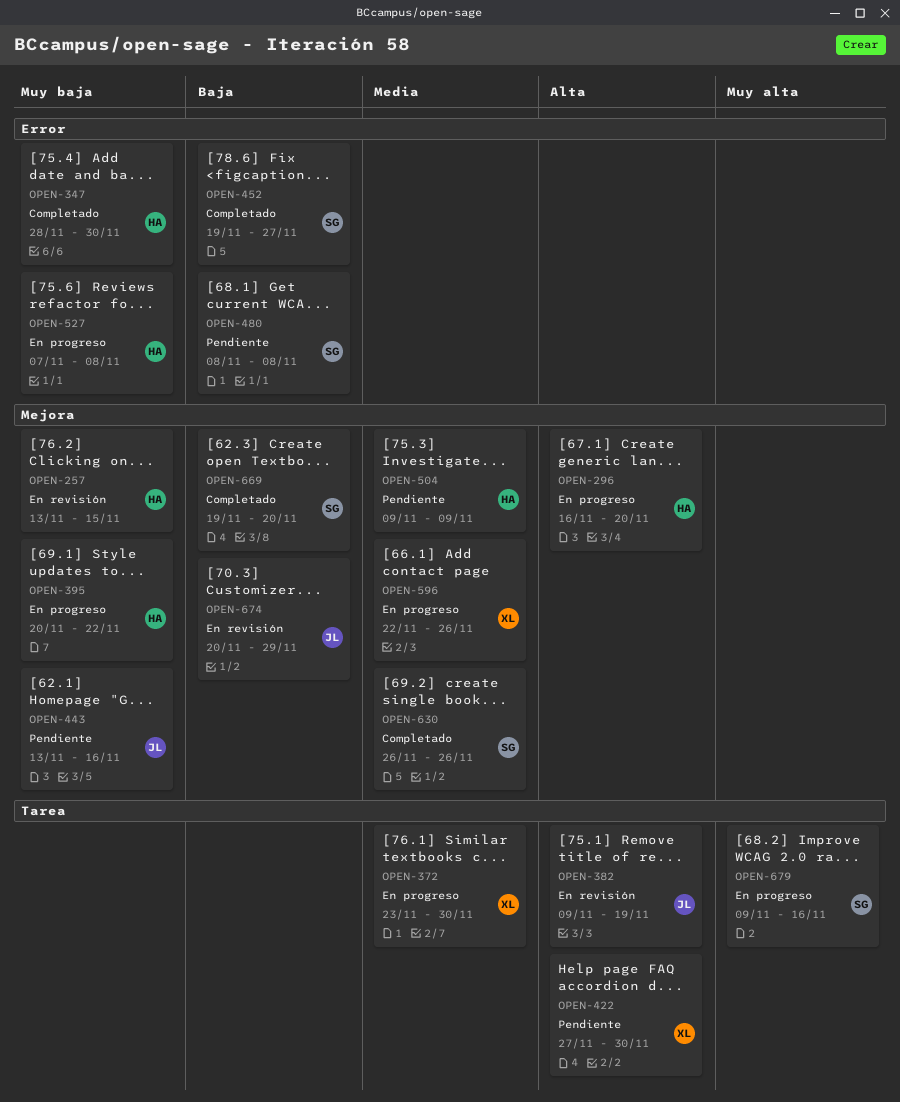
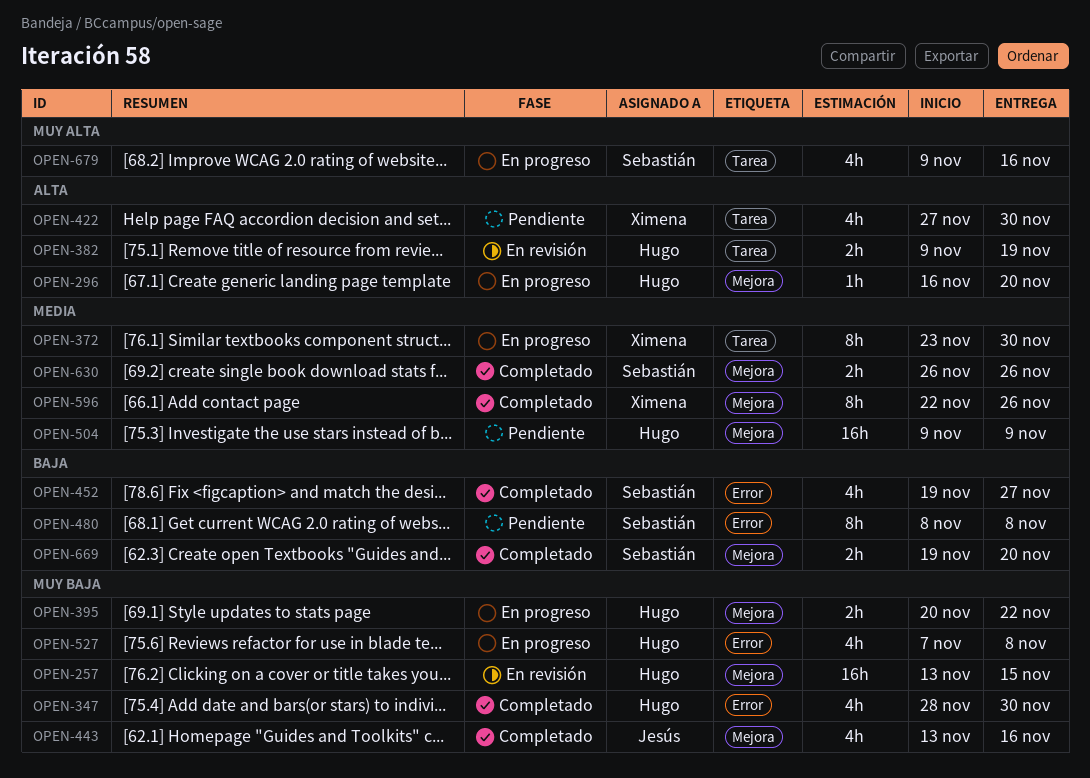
OPEN-382, owner: Jesús -> Hugo
OPEN-443, status: Pendiente -> Completado
OPEN-596, status: En progreso -> Completado
OPEN-674: present -> none

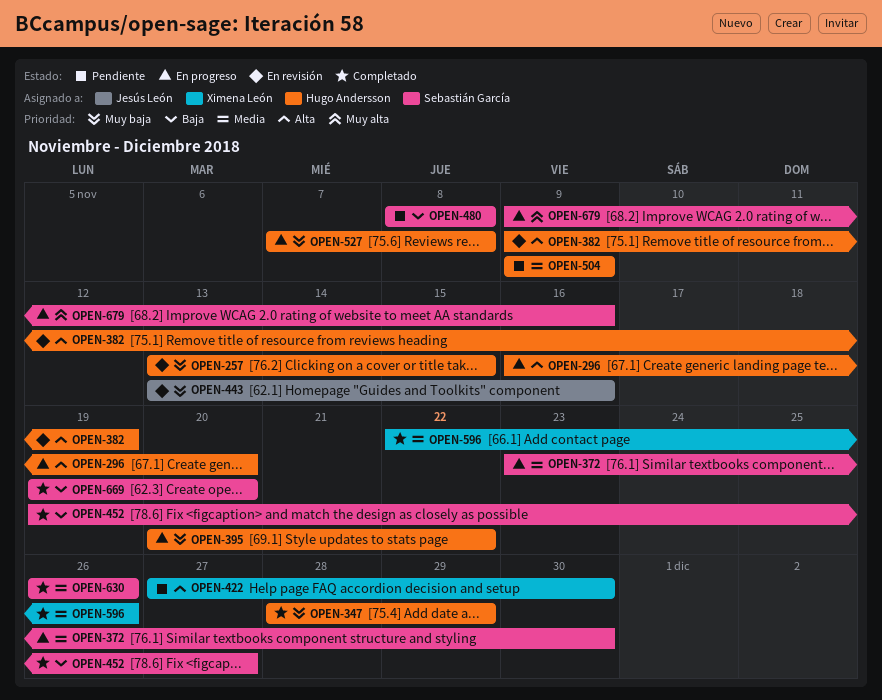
OPEN-347, due: Nov 30 -> Nov 29
OPEN-372, owner: Ximena León -> Sebastián García
OPEN-443, status: Completado -> En revisión

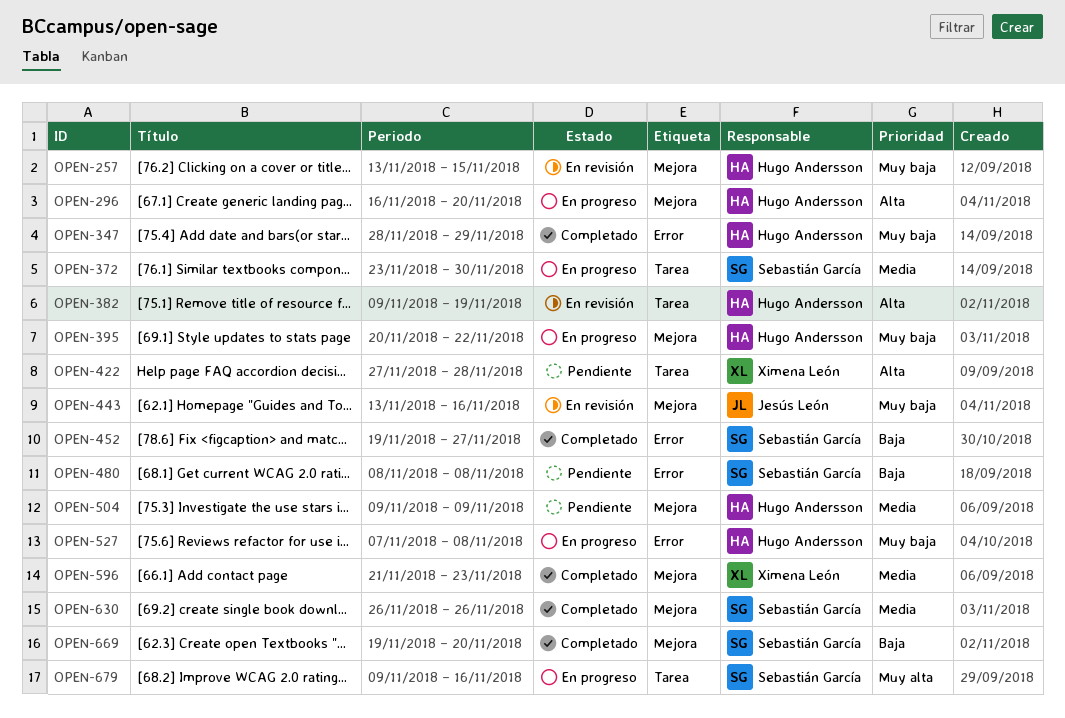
OPEN-422, due: Nov 30 -> Nov 28
OPEN-596, start: Nov 22 -> Nov 21
OPEN-596, due: Nov 26 -> Nov 23

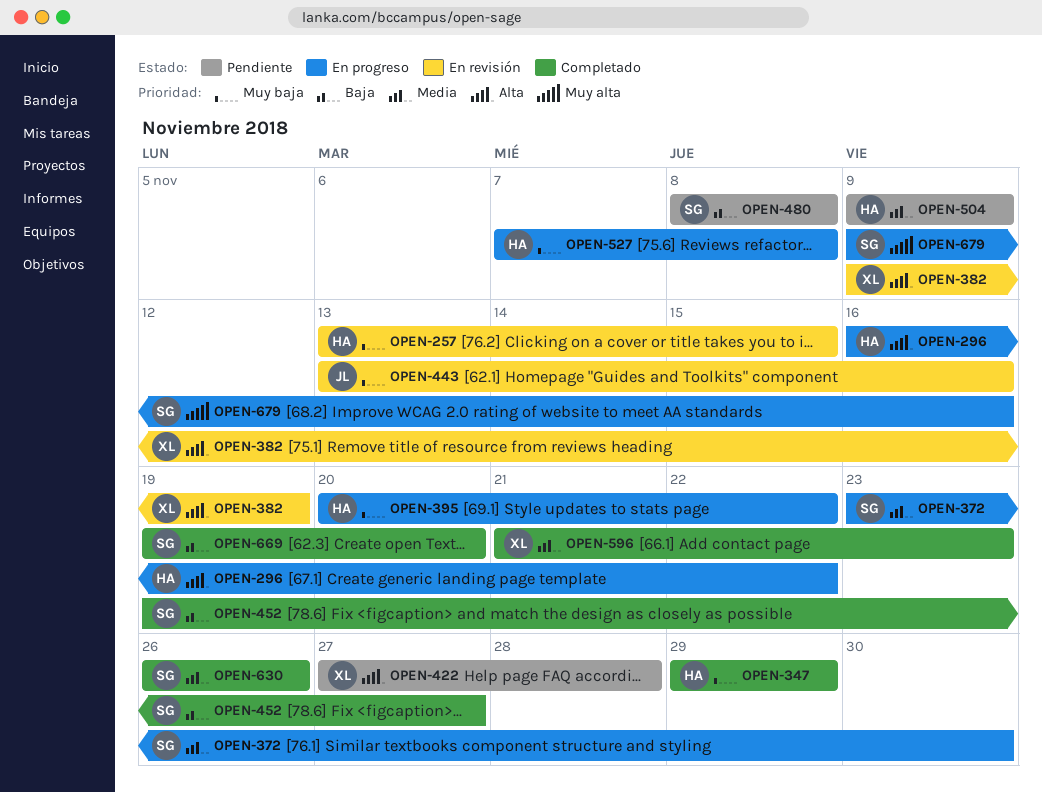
OPEN-296, due: Nov 20 -> Nov 22
OPEN-347, start: Nov 28 -> Nov 29
OPEN-382, owner: Hugo Andersson -> Ximena León

